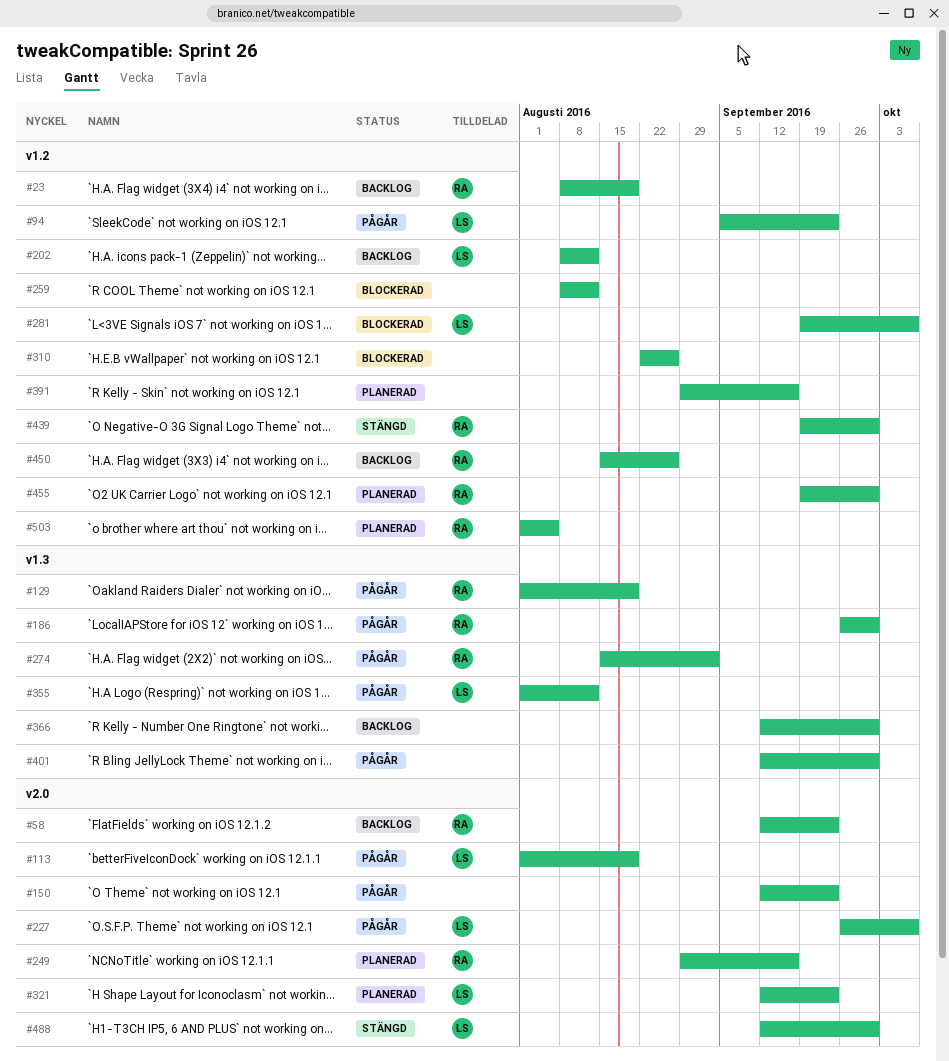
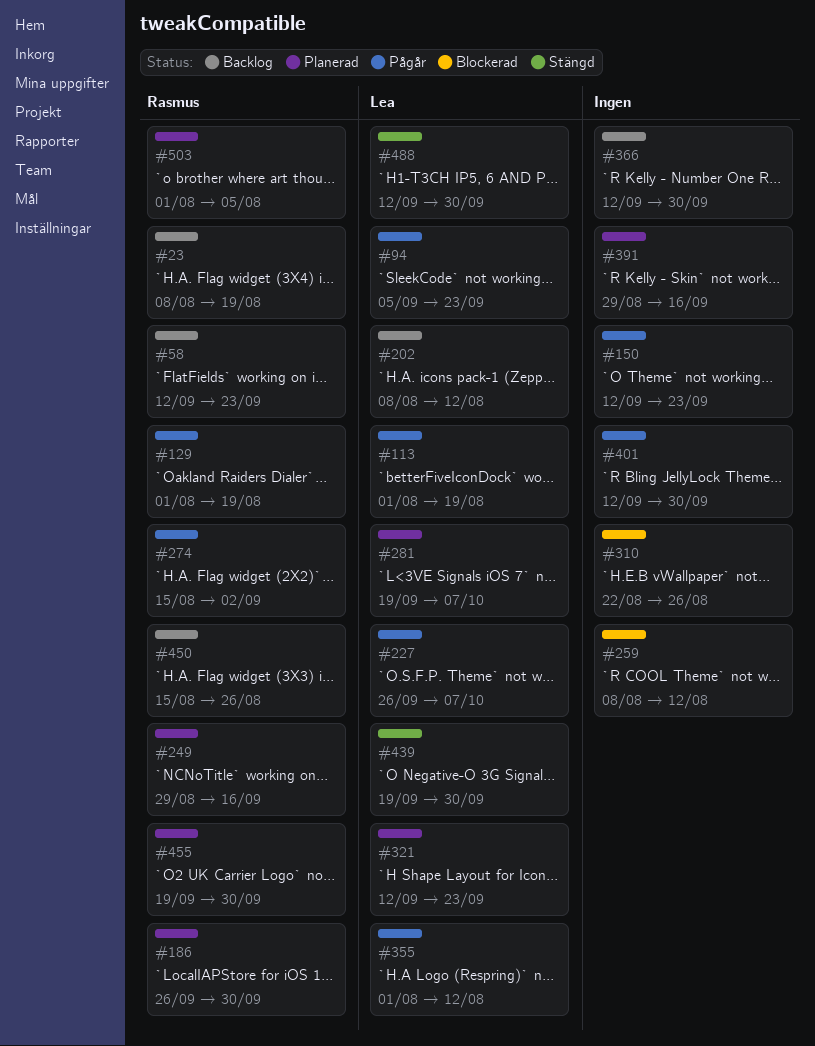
#186, status: Pågår -> Planerad
#281, status: Blockerad -> Planerad
#439, owner: Rasmus -> Lea

